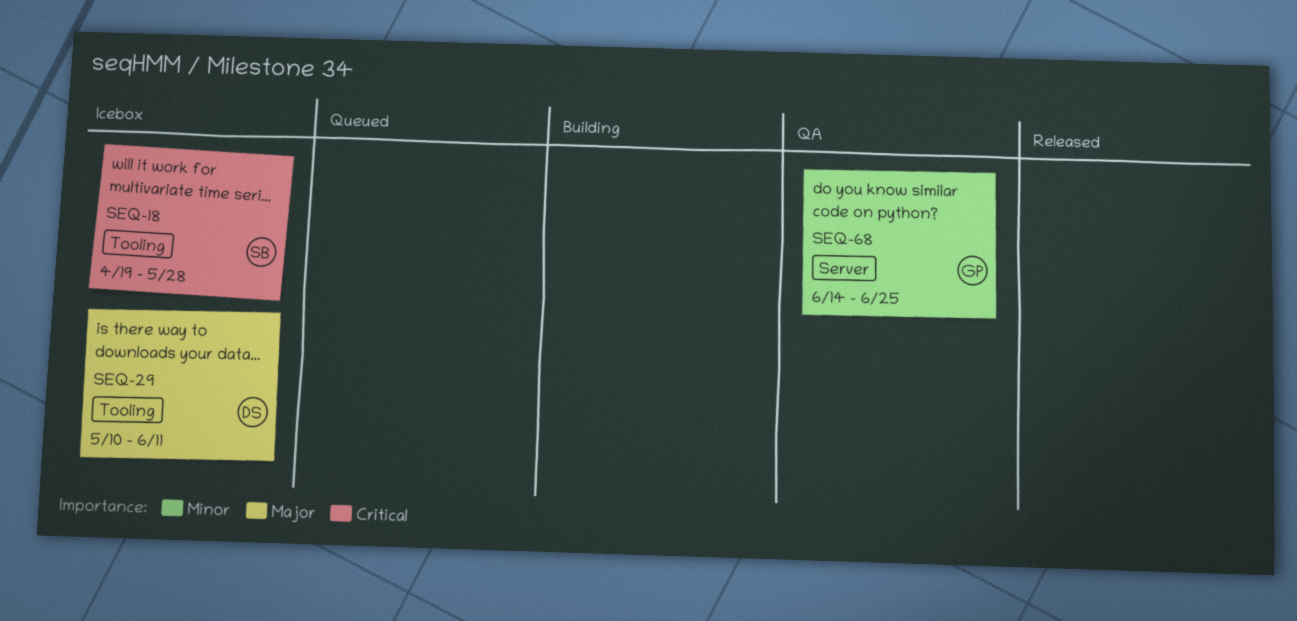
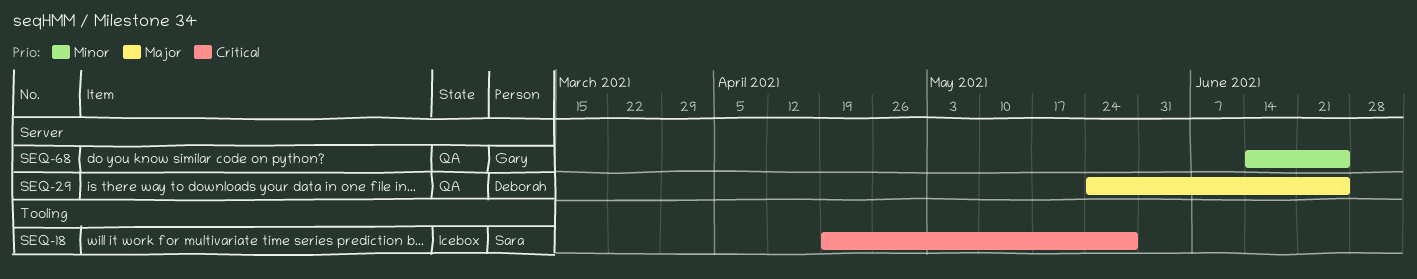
SEQ-29, status: Icebox -> QA
SEQ-29, label: Tooling -> Server
SEQ-29, start: May 10 -> May 24
SEQ-29, due: Jun 11 -> Jun 25

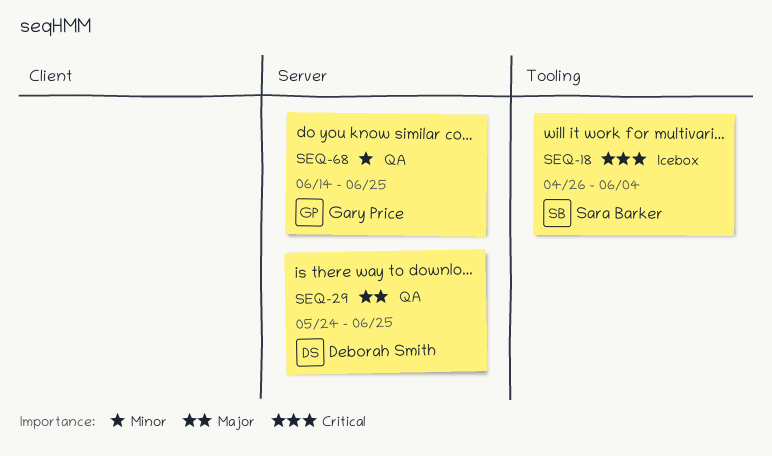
SEQ-18, start: Apr 19 -> Apr 26
SEQ-18, due: May 28 -> Jun 4

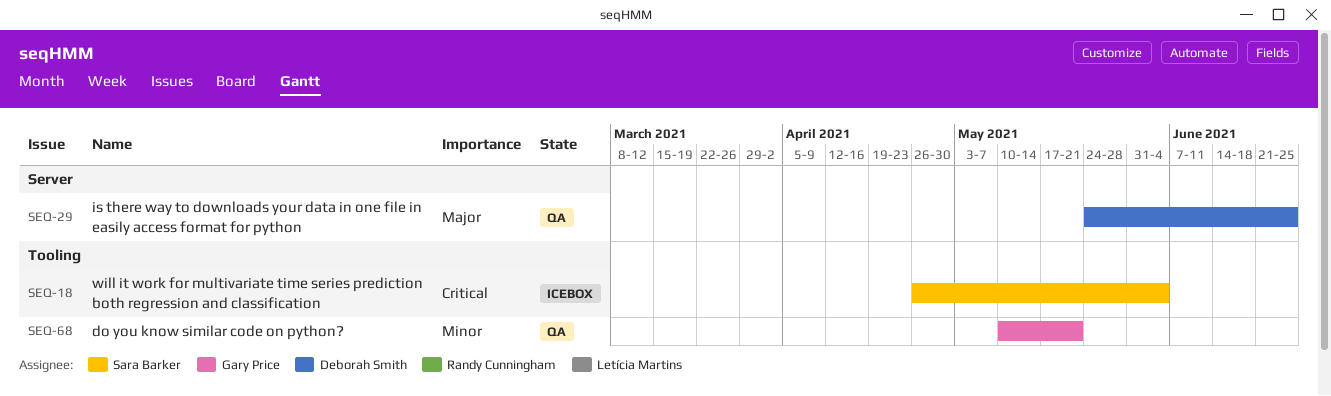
SEQ-68, label: Server -> Tooling
SEQ-68, start: Jun 14 -> May 10
SEQ-68, due: Jun 25 -> May 21

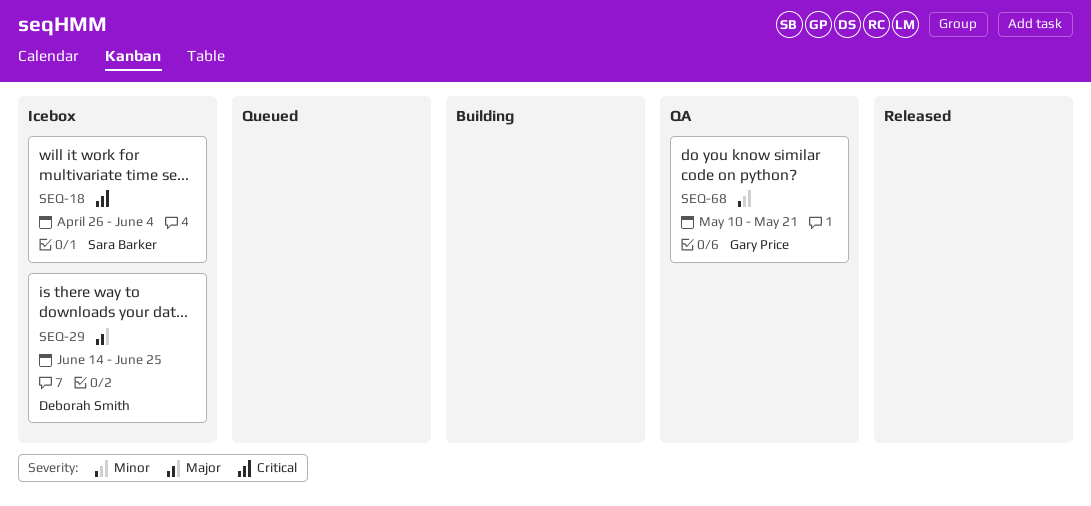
SEQ-29, status: QA -> Icebox
SEQ-29, start: May 24 -> Jun 14

